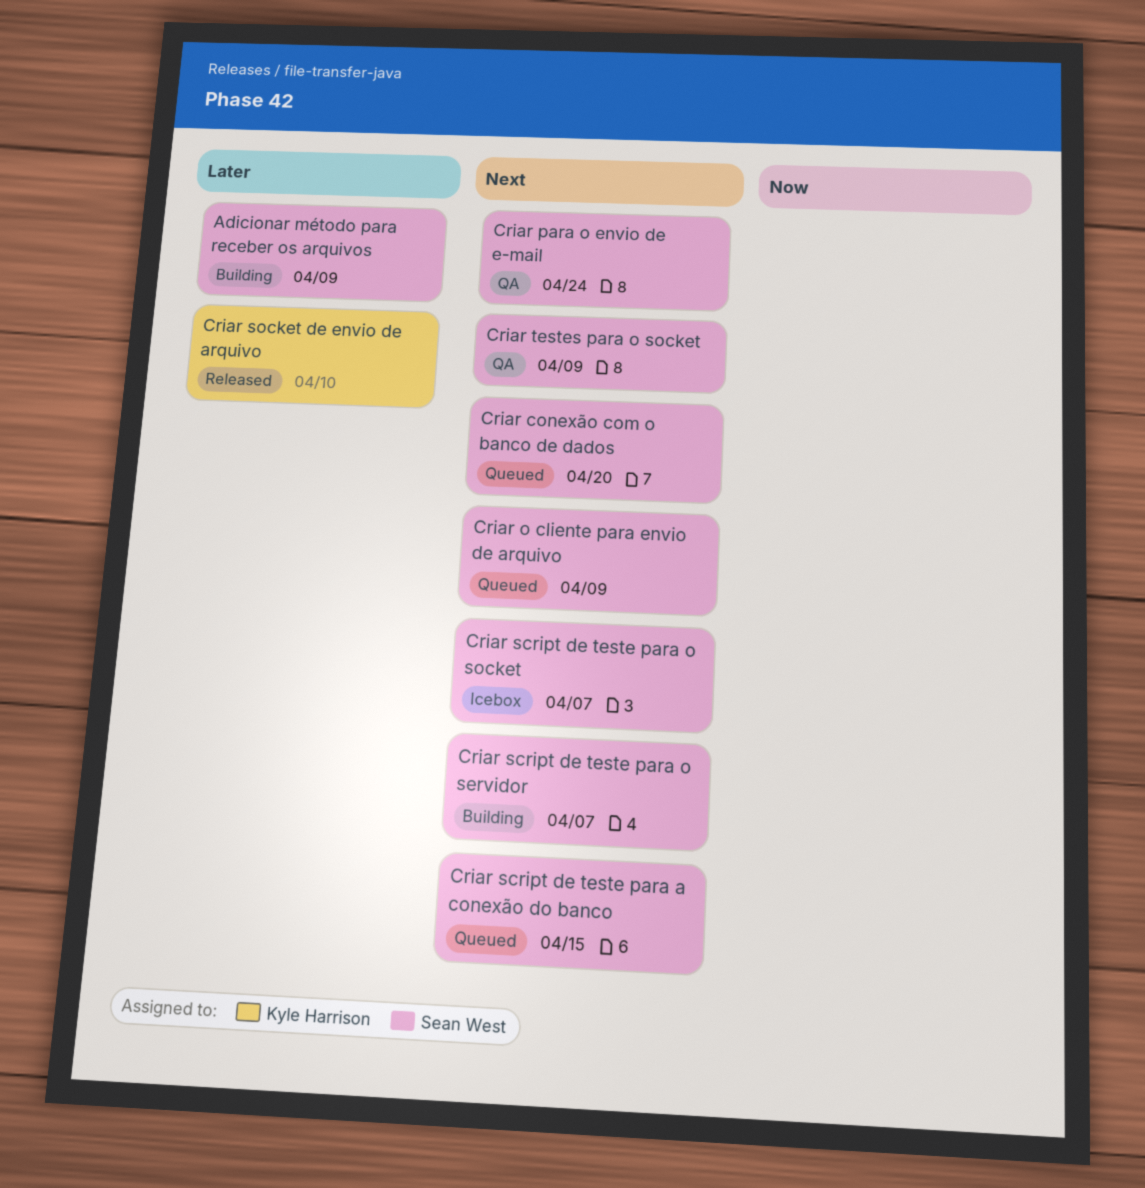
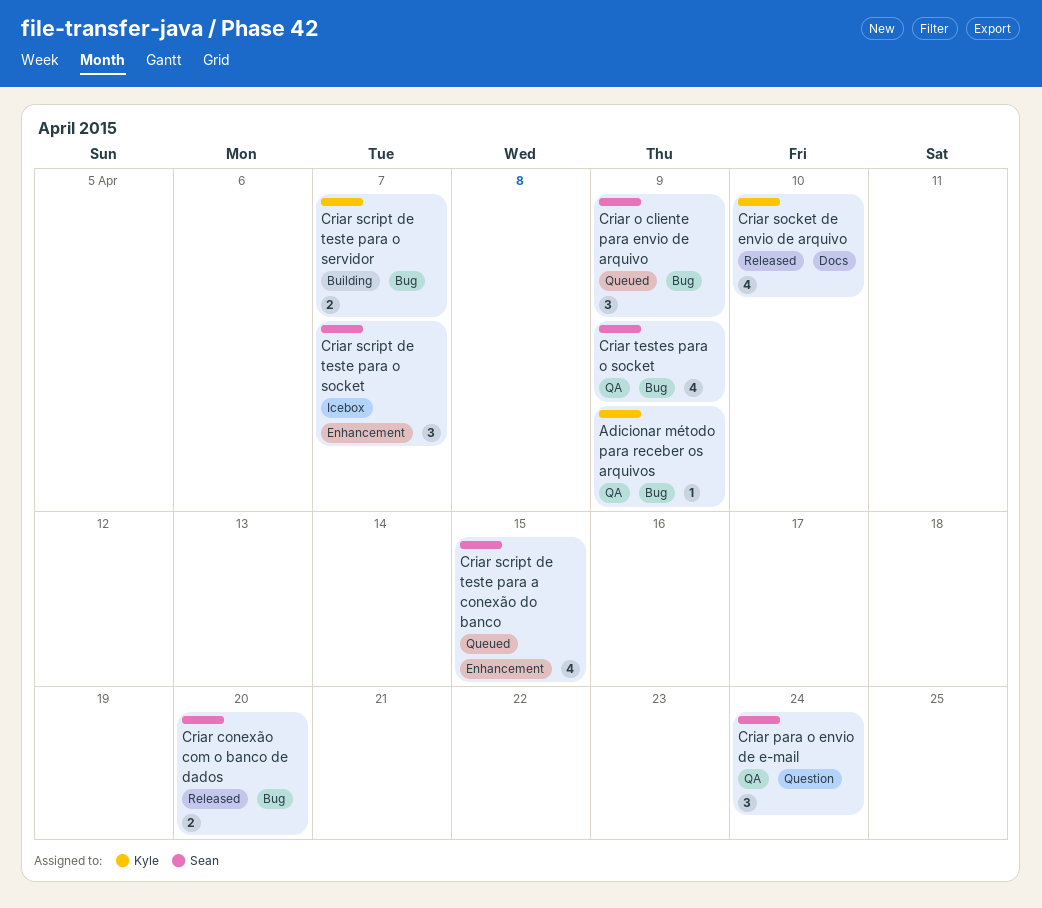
Adicionar método para receber os arquivos, status: Building -> QA
Adicionar método para receber os arquivos, owner: Sean West -> Kyle Harrison
Criar conexão com o banco de dados, status: Queued -> Released
Criar script de teste para o servidor, owner: Sean West -> Kyle Harrison

